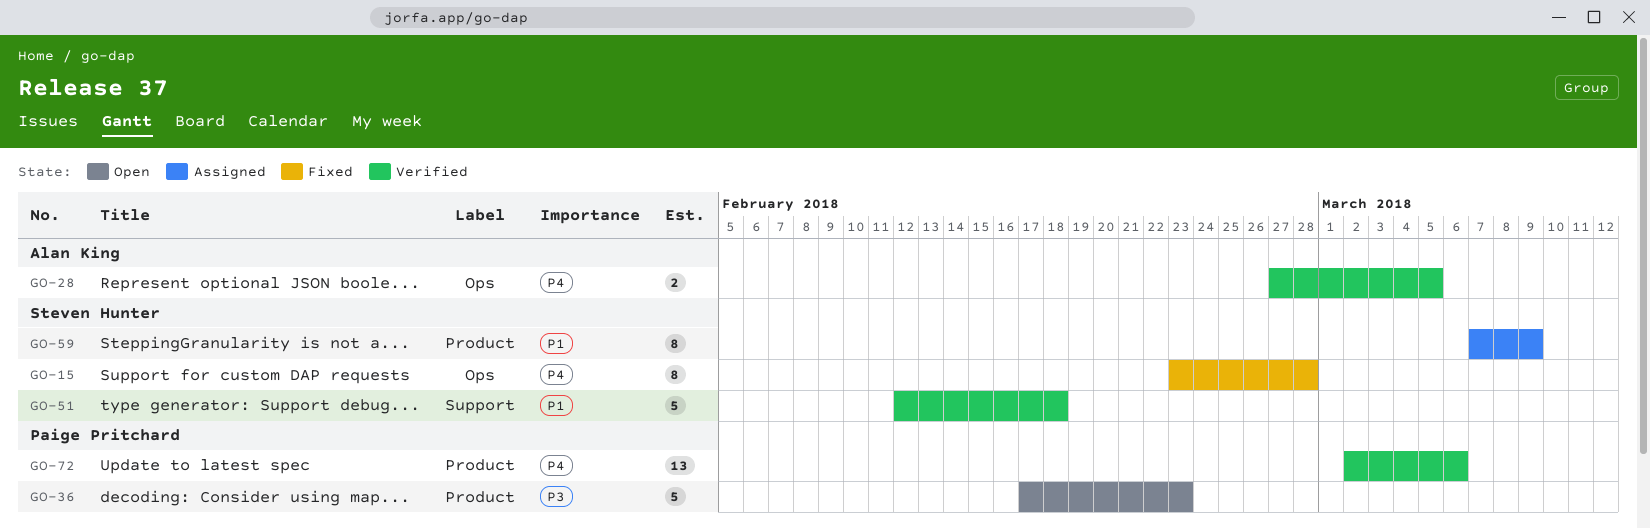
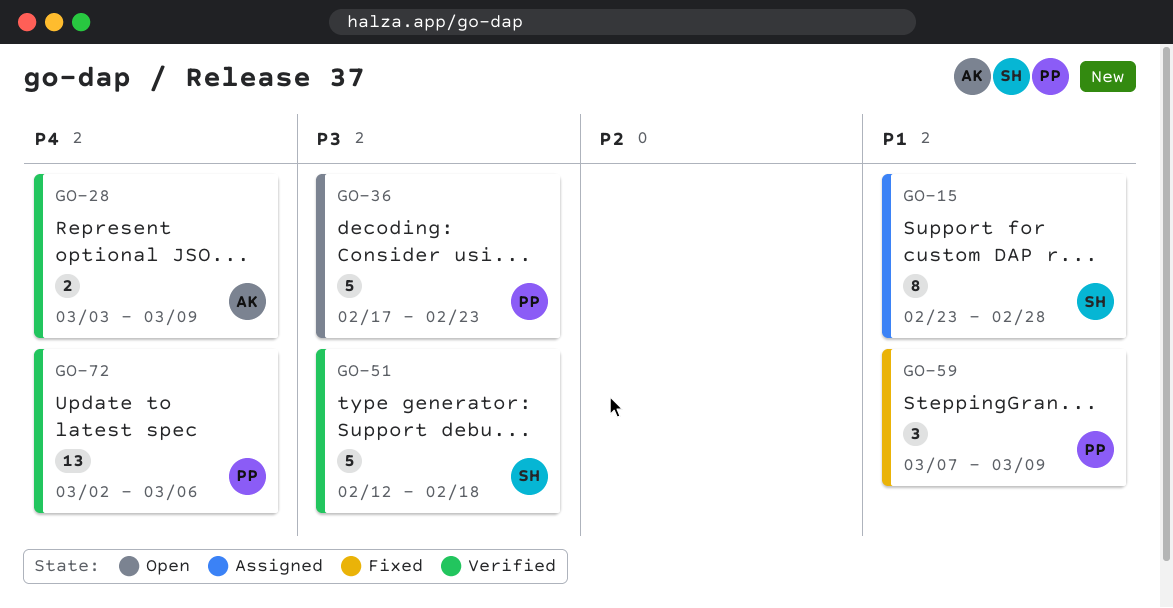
GO-15, status: Fixed -> Assigned
GO-15, priority: P4 -> P1
GO-28, start: Feb 27 -> Mar 3
GO-28, due: Mar 5 -> Mar 9
GO-51, priority: P1 -> P3
GO-59, status: Assigned -> Fixed
GO-59, owner: Steven Hunter -> Paige Pritchard
GO-59, estimate: 8 -> 3

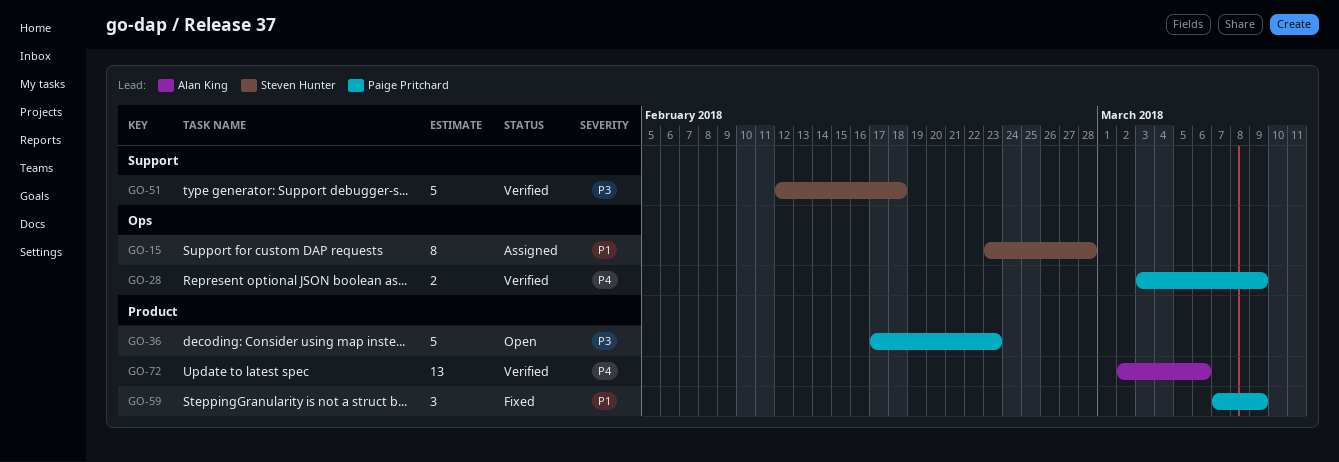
GO-28, owner: Alan King -> Paige Pritchard
GO-72, owner: Paige Pritchard -> Alan King

